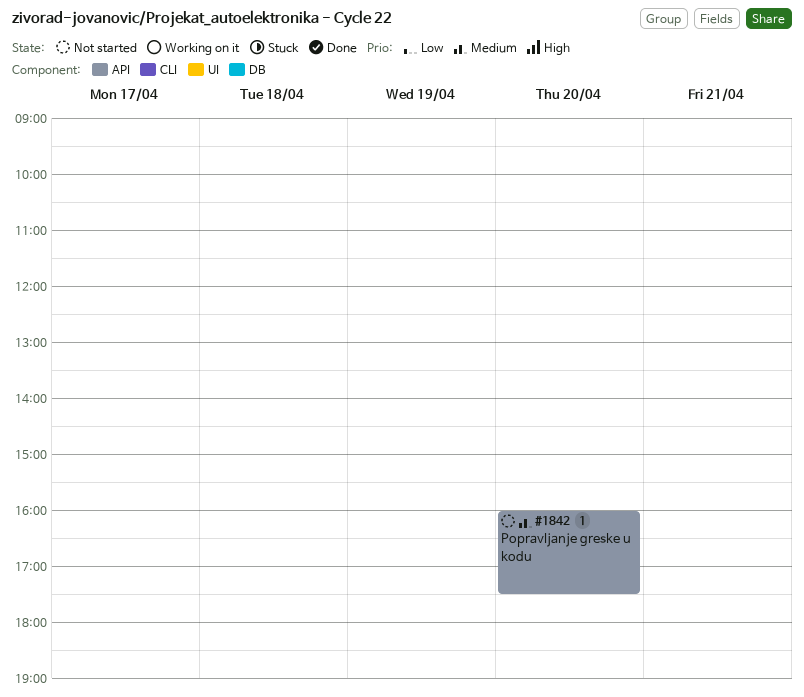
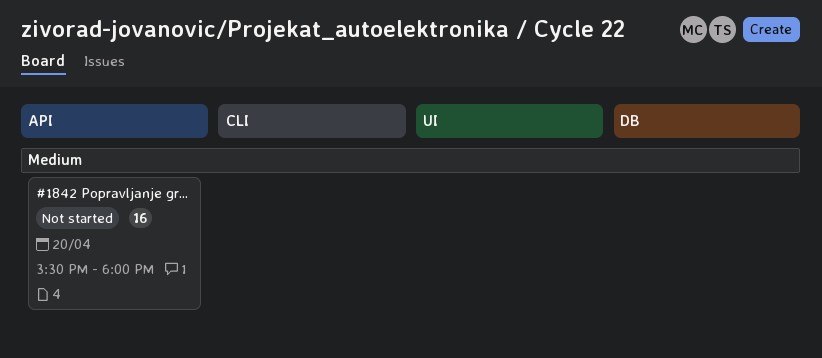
#1842, estimate: 1 -> 16
#1842, begins: 16:00 -> 15:30
#1842, ends: 17:30 -> 18:00

